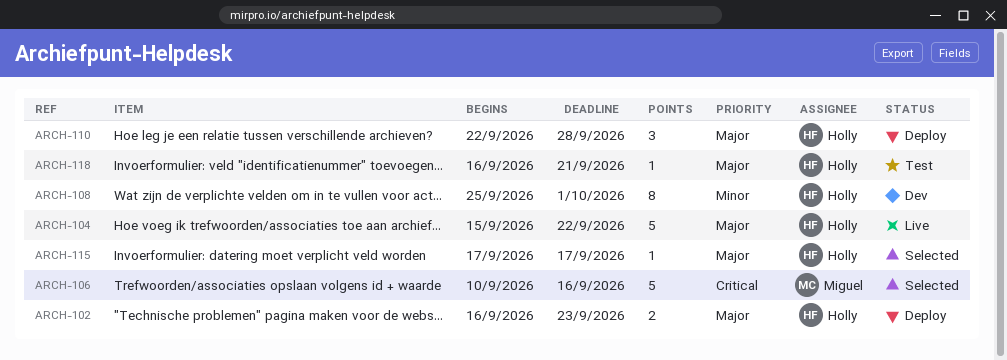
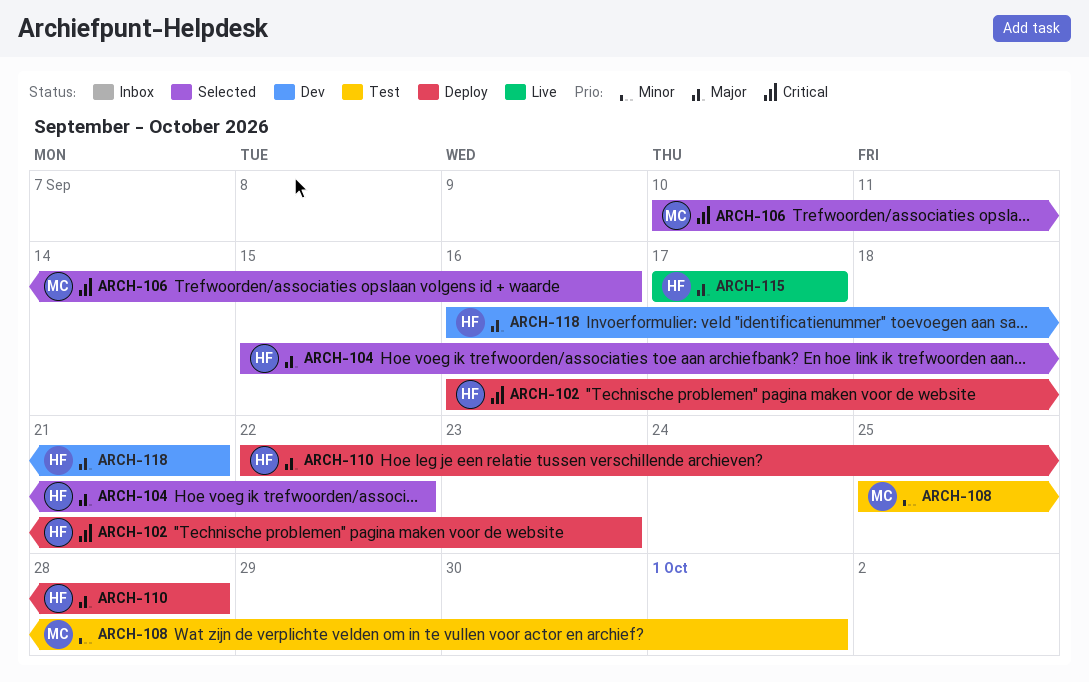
ARCH-102, priority: Major -> Critical
ARCH-104, status: Live -> Selected
ARCH-108, status: Dev -> Test
ARCH-108, owner: Holly -> Miguel
ARCH-115, status: Selected -> Live
ARCH-118, status: Test -> Dev

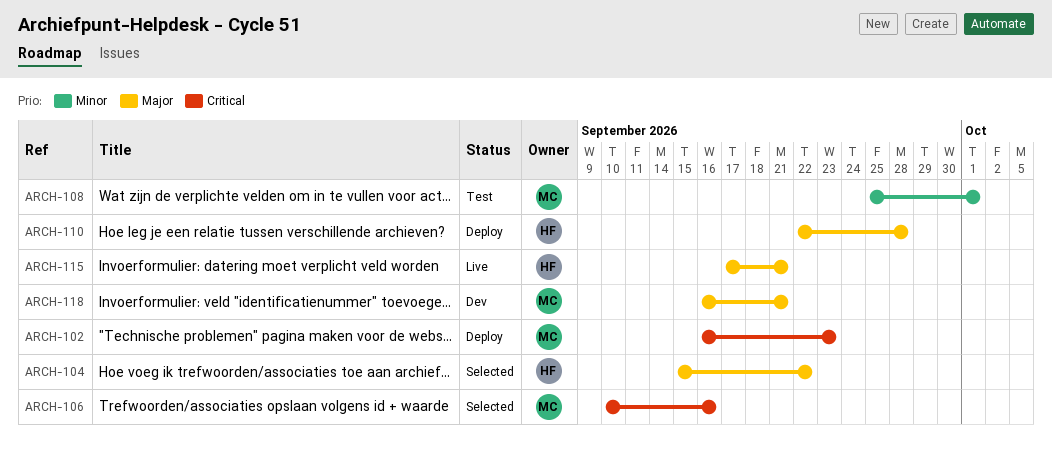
ARCH-102, owner: HF -> MC
ARCH-115, due: Sep 17 -> Sep 21
ARCH-118, owner: HF -> MC

